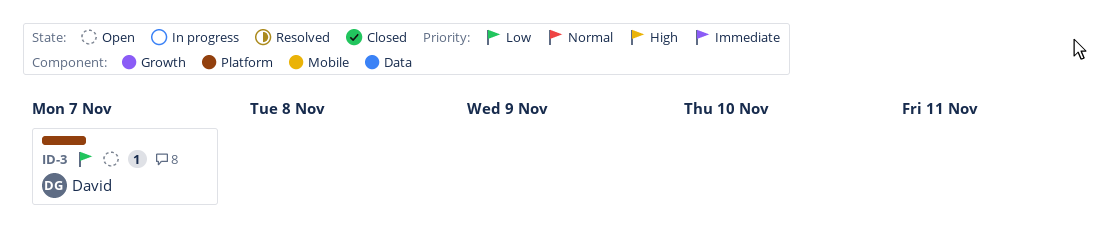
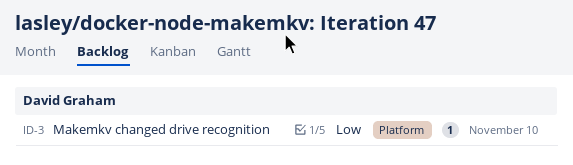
ID-3, due: Nov 7 -> Nov 10

